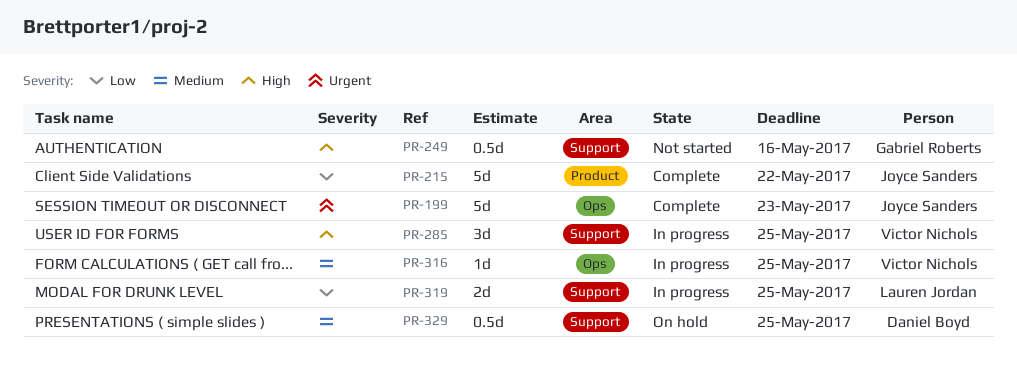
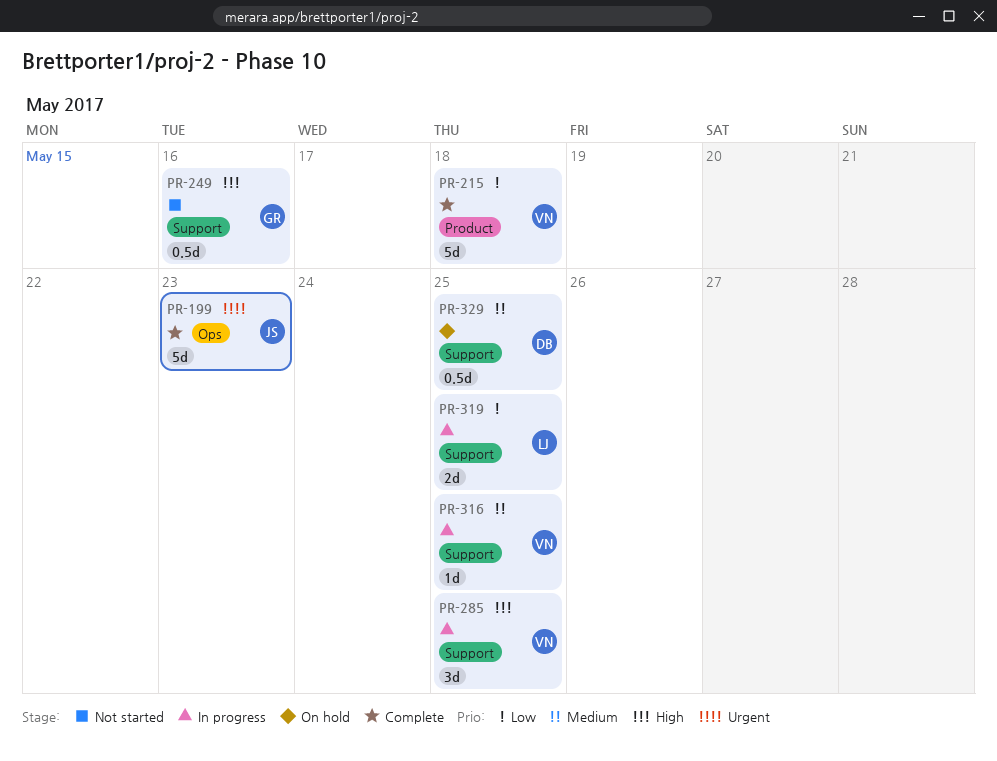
PR-215, owner: Joyce Sanders -> Victor Nichols
PR-215, due: May 22 -> May 18
PR-316, label: Ops -> Support

